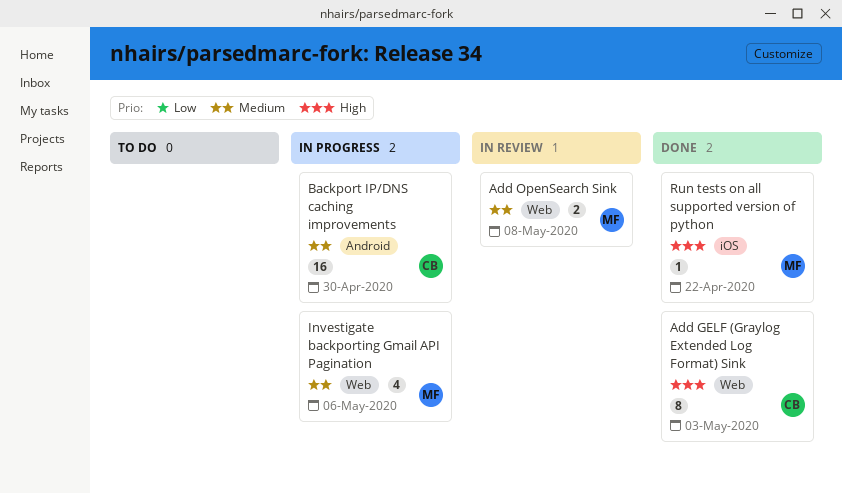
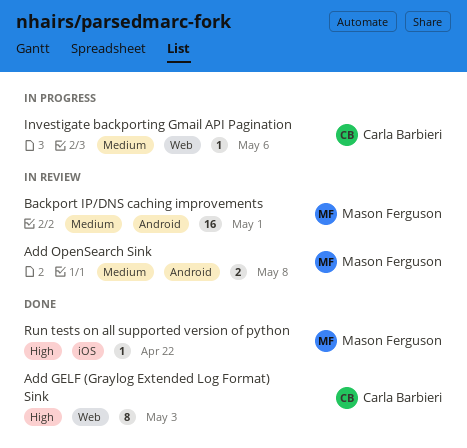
Add OpenSearch Sink, label: Web -> Android
Backport IP/DNS caching improvements, status: In progress -> In review
Backport IP/DNS caching improvements, owner: Carla Barbieri -> Mason Ferguson
Backport IP/DNS caching improvements, due: Apr 30 -> May 1
Investigate backporting Gmail API Pagination, owner: Mason Ferguson -> Carla Barbieri
Investigate backporting Gmail API Pagination, estimate: 4 -> 1

